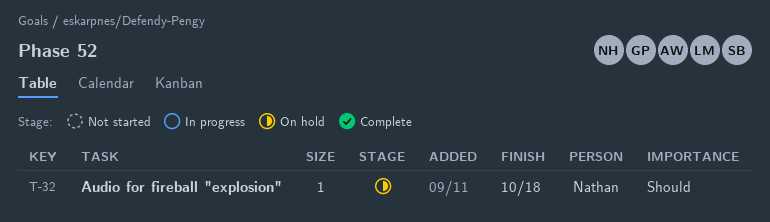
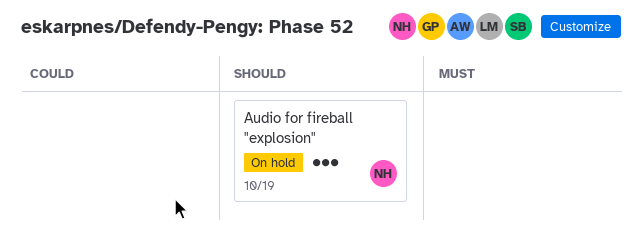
Audio for fireball "explosion", estimate: 1 -> 3
Audio for fireball "explosion", due: Oct 18 -> Oct 19

